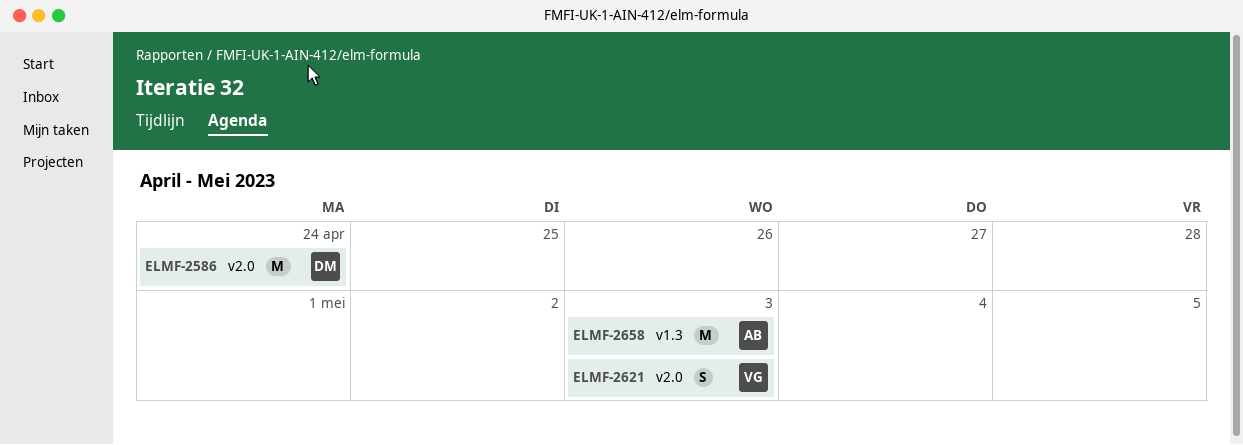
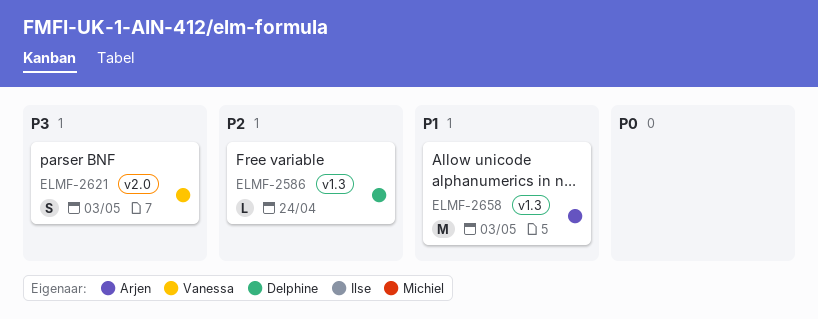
ELMF-2586, label: v2.0 -> v1.3
ELMF-2586, estimate: M -> L

